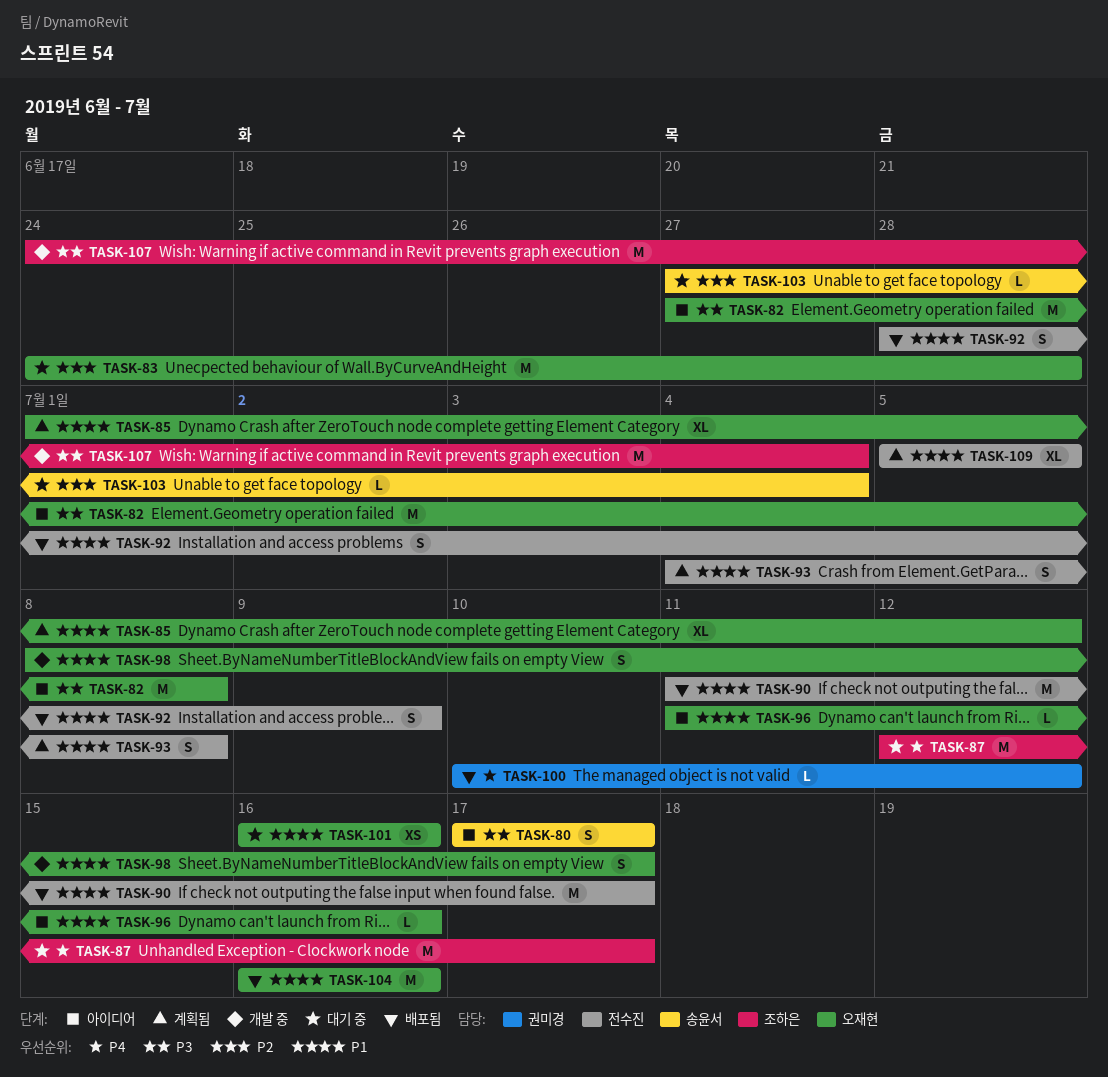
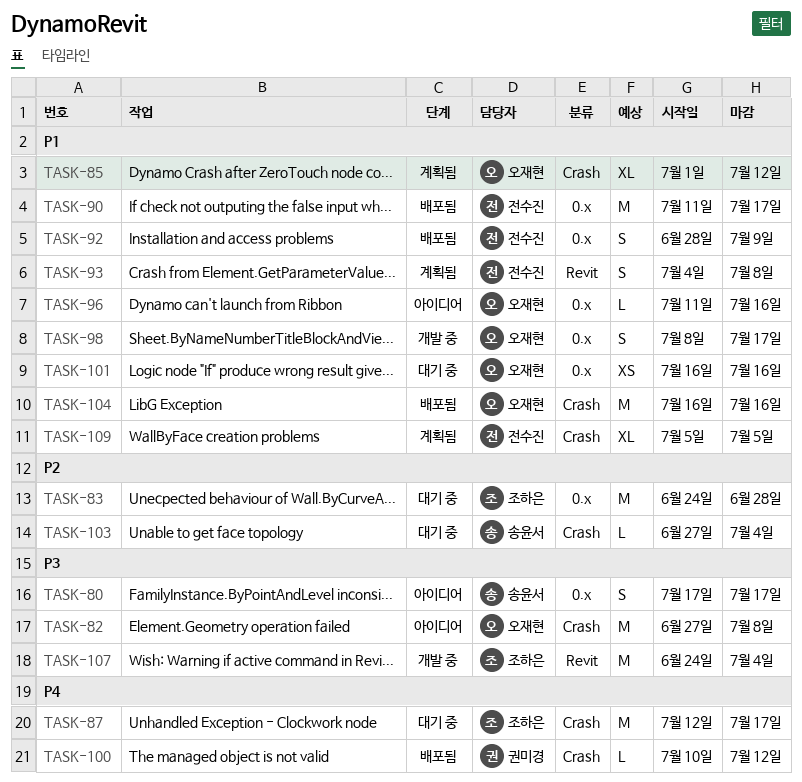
TASK-83, owner: 오재현 -> 조하은

